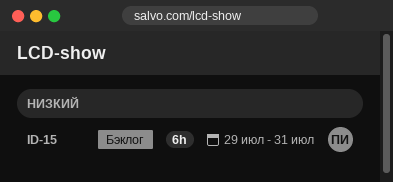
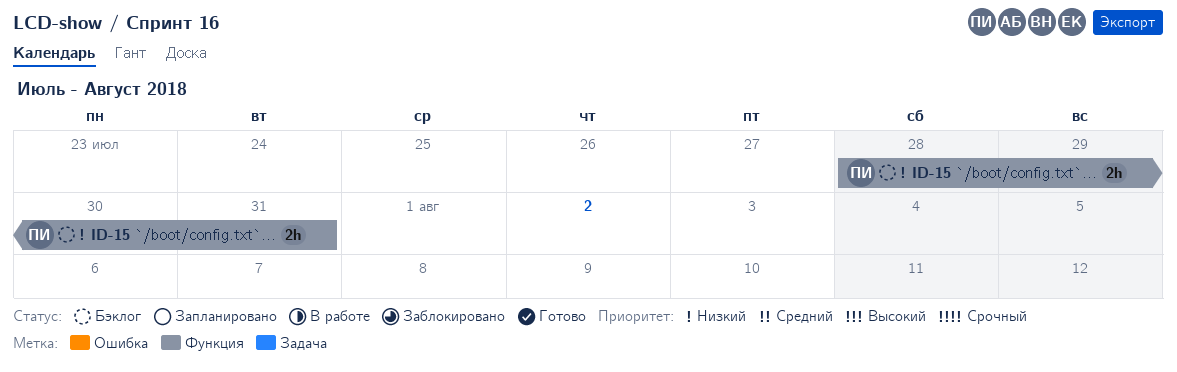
ID-15, estimate: 6h -> 2h
ID-15, start: Jul 29 -> Jul 28

